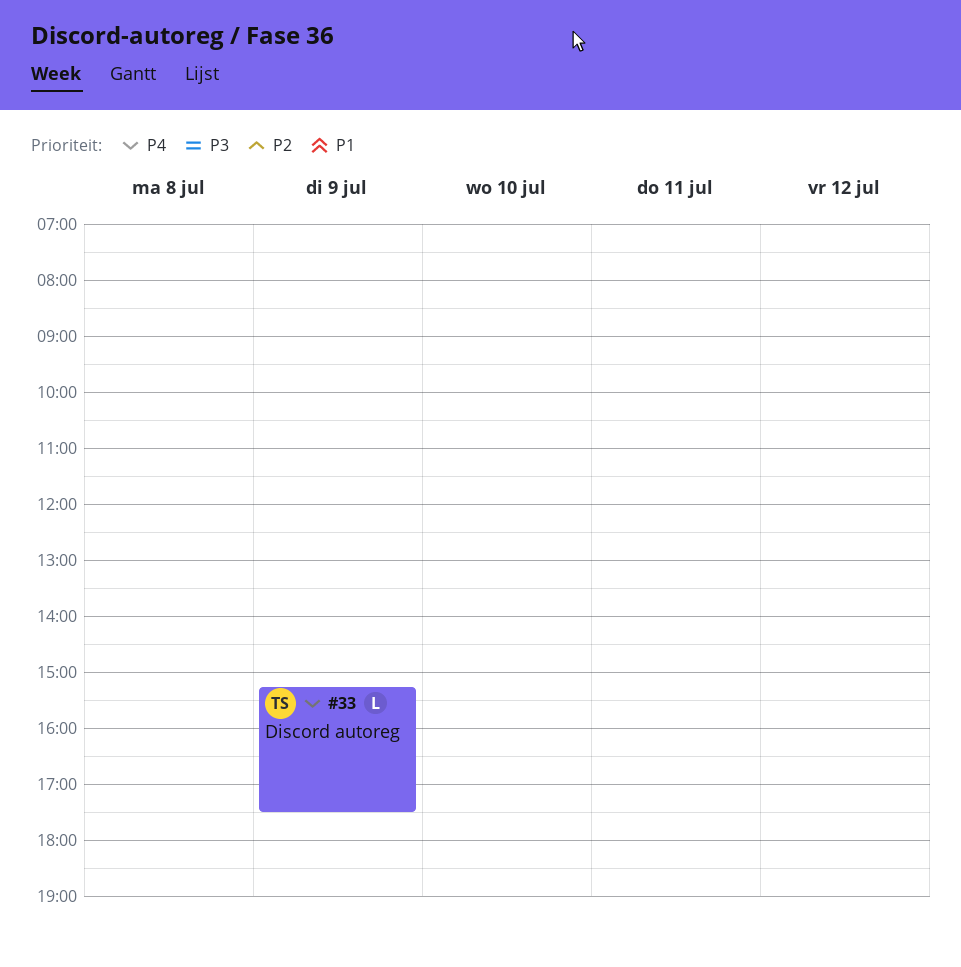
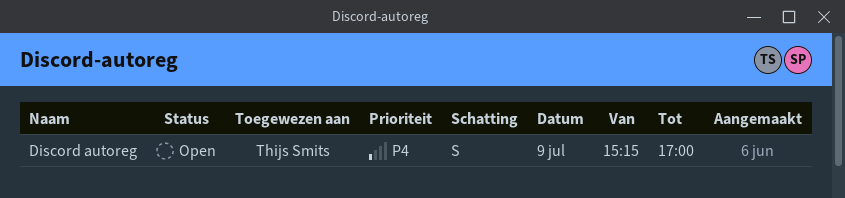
Discord autoreg, estimate: L -> S
Discord autoreg, ends: 17:30 -> 17:00

